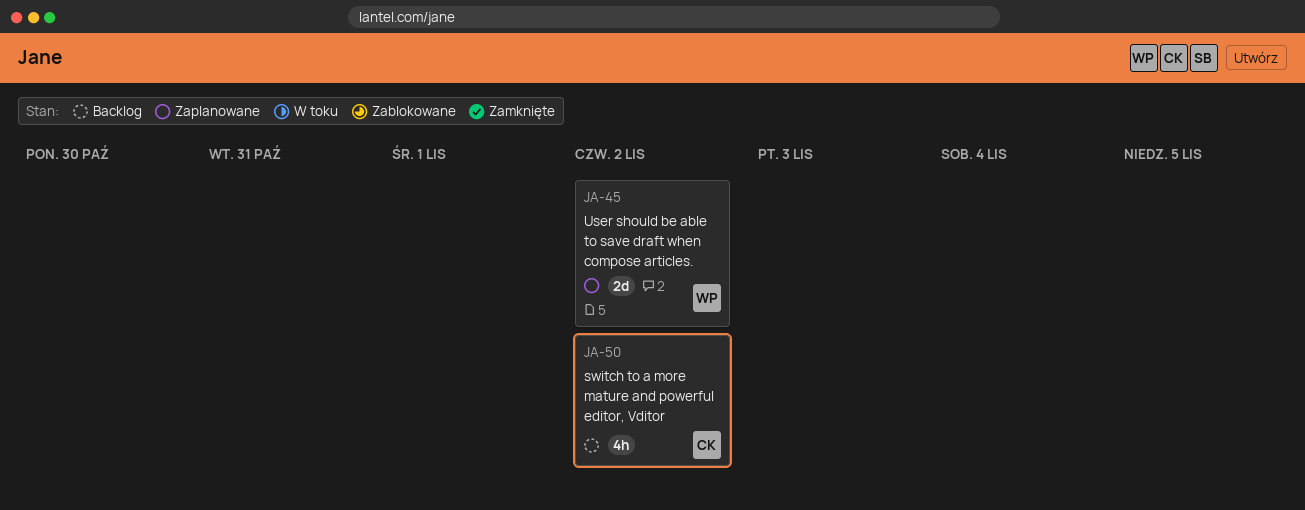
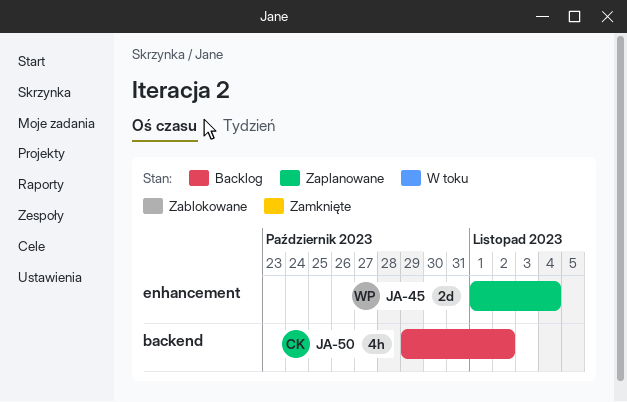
JA-45, due: Nov 2 -> Nov 4

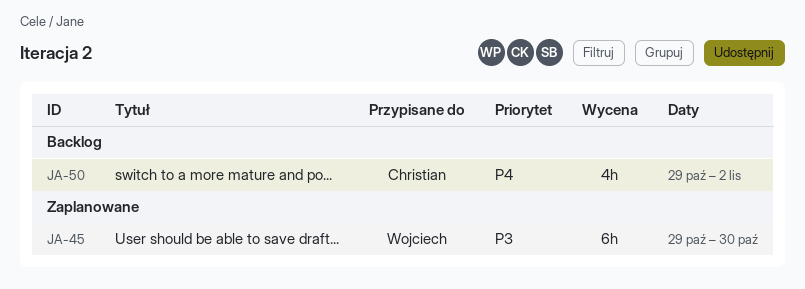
JA-45, estimate: 2d -> 6h
JA-45, start: Nov 1 -> Oct 29
JA-45, due: Nov 4 -> Oct 30

